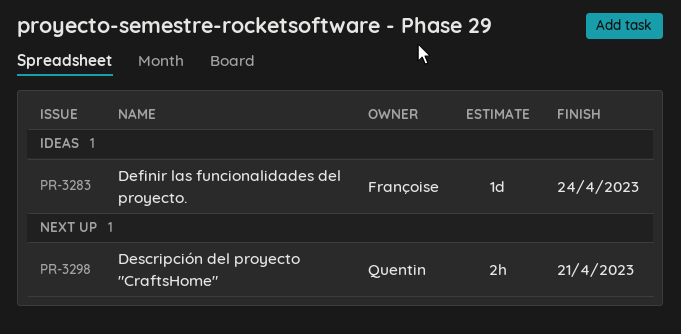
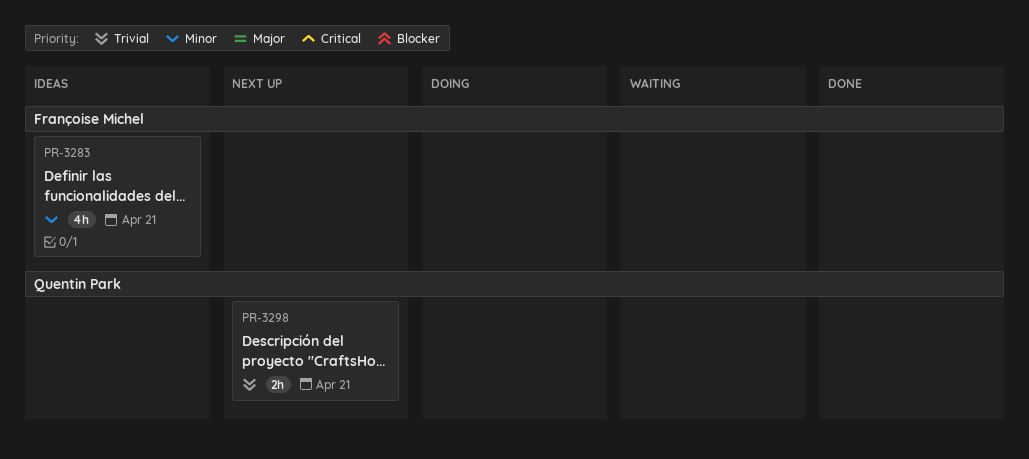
PR-3283, estimate: 1d -> 4h
PR-3283, due: Apr 24 -> Apr 21

